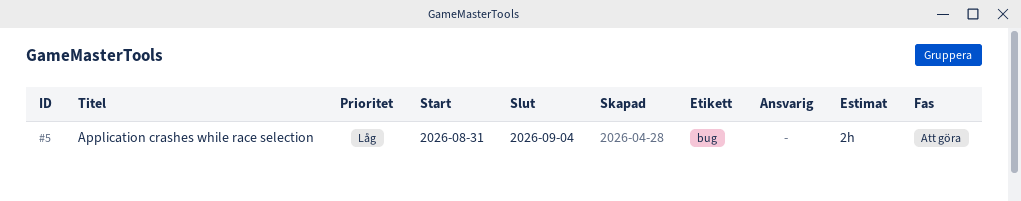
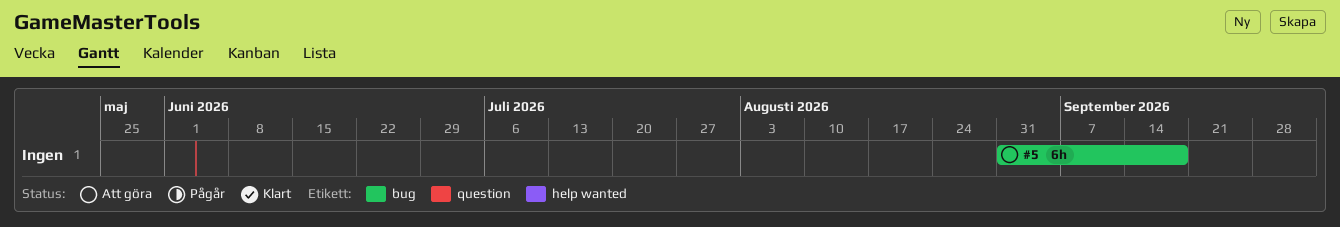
#5, estimate: 2h -> 6h
#5, due: Sep 4 -> Sep 18

